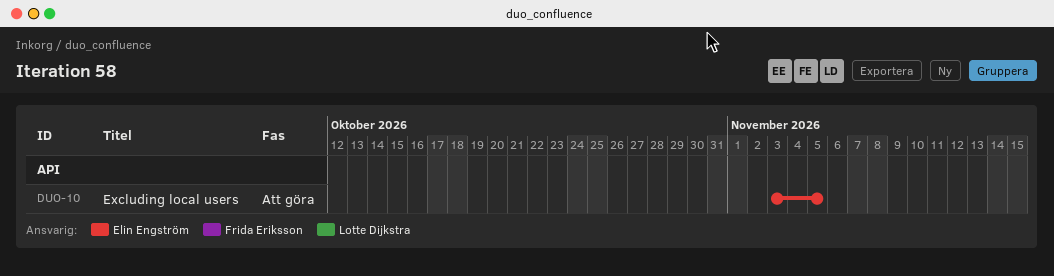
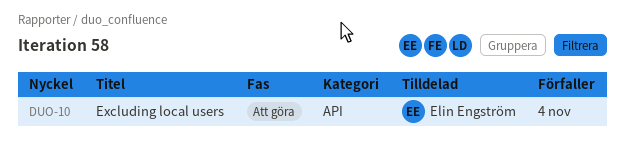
DUO-10, due: Nov 5 -> Nov 4

